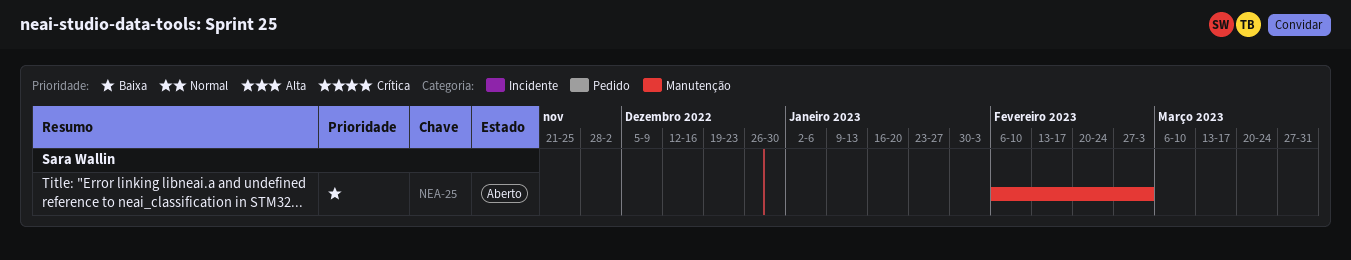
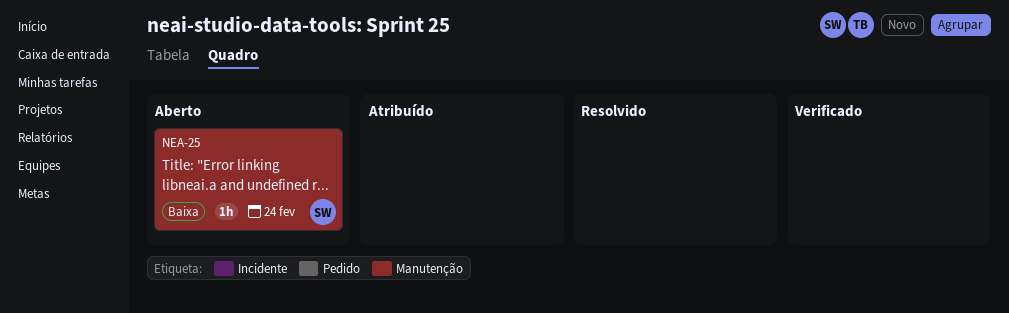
NEA-25, due: Mar 3 -> Feb 24

